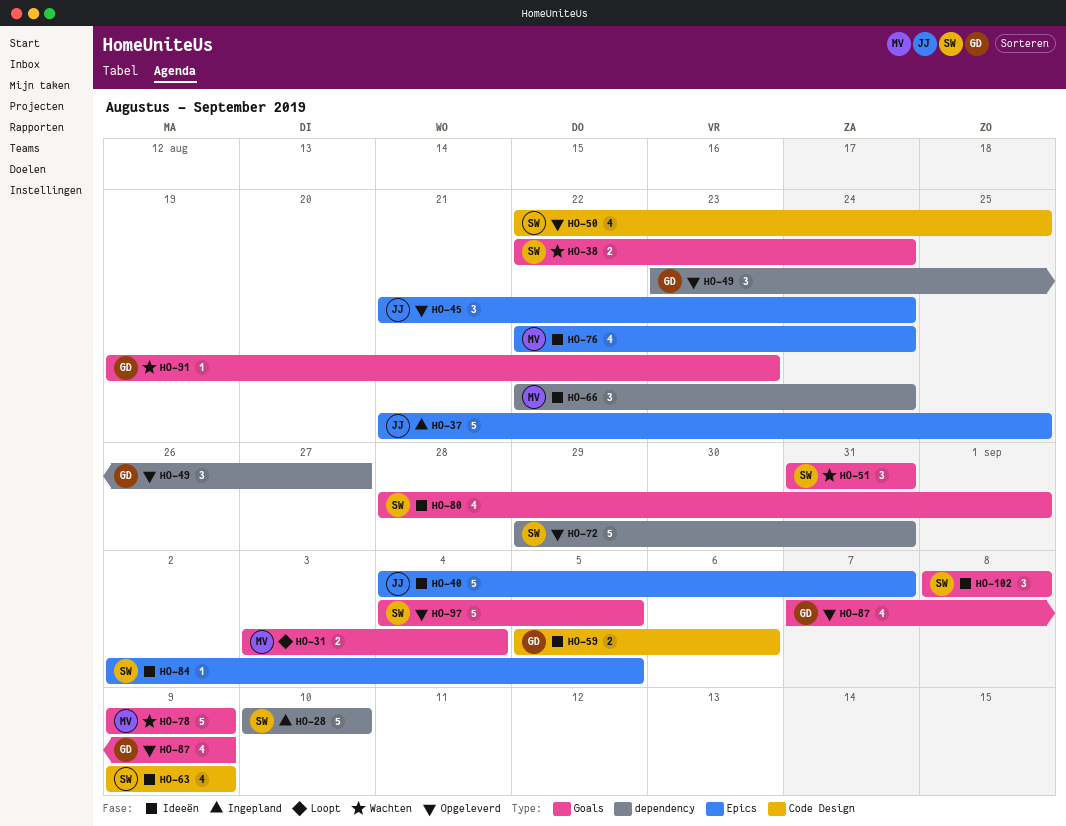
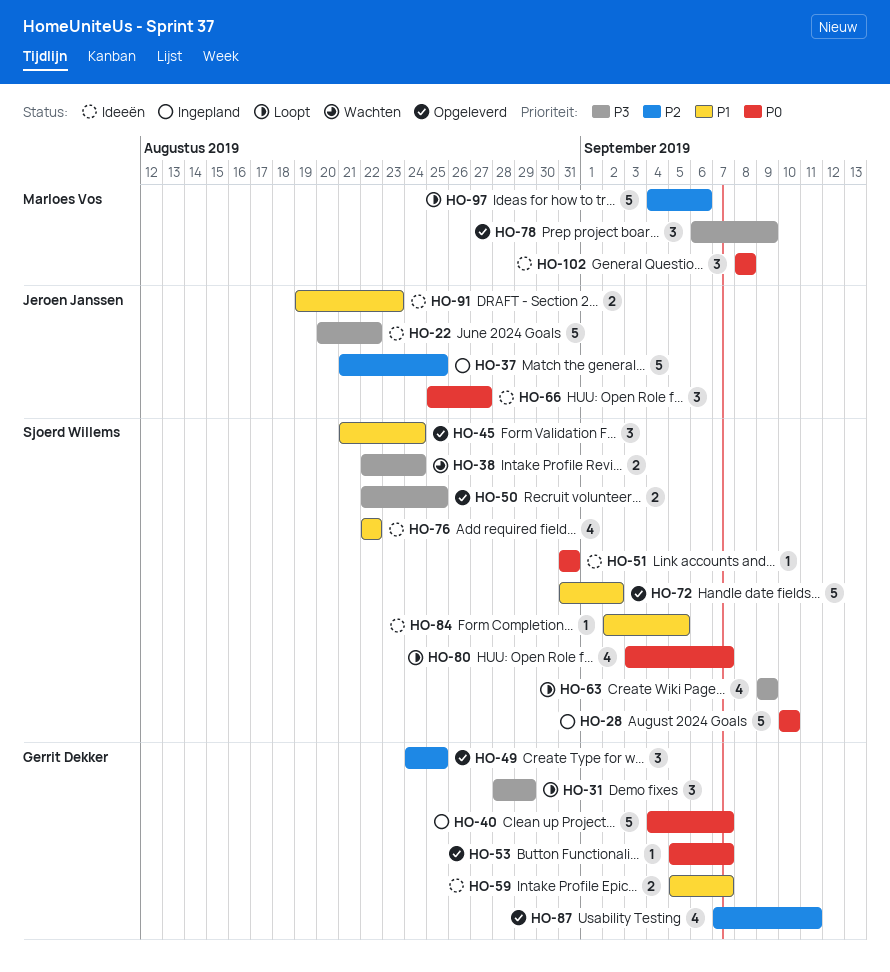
HO-22: none -> present
HO-31, owner: Marloes Vos -> Gerrit Dekker
HO-31, estimate: 2 -> 3
HO-31, start: Sep 3 -> Aug 28
HO-31, due: Sep 4 -> Aug 29
HO-40, status: Ideeën -> Ingepland
HO-40, owner: Jeroen Janssen -> Gerrit Dekker
HO-45, owner: Jeroen Janssen -> Sjoerd Willems
HO-49, start: Aug 23 -> Aug 24
HO-49, due: Aug 27 -> Aug 25
HO-50, estimate: 4 -> 2
HO-51, status: Wachten -> Ideeën
HO-51, estimate: 3 -> 1
HO-53: none -> present
HO-59, due: Sep 6 -> Sep 7
HO-63, status: Ideeën -> Loopt
HO-66, owner: Marloes Vos -> Jeroen Janssen
HO-66, start: Aug 22 -> Aug 25
HO-66, due: Aug 24 -> Aug 27
HO-72, start: Aug 29 -> Aug 31
HO-72, due: Aug 31 -> Sep 2
HO-76, owner: Marloes Vos -> Sjoerd Willems
HO-76, due: Aug 24 -> Aug 22
HO-78, status: Wachten -> Opgeleverd
HO-78, estimate: 5 -> 3
HO-78, start: Sep 9 -> Sep 6
HO-80, status: Ideeën -> Loopt
HO-80, start: Aug 28 -> Sep 3
HO-80, due: Sep 1 -> Sep 7
HO-87, due: Sep 9 -> Sep 11
HO-91, status: Wachten -> Ideeën
HO-91, owner: Gerrit Dekker -> Jeroen Janssen
HO-91, estimate: 1 -> 2
HO-97, status: Opgeleverd -> Loopt
HO-97, owner: Sjoerd Willems -> Marloes Vos
HO-97, due: Sep 5 -> Sep 6
HO-102, owner: Sjoerd Willems -> Marloes Vos

